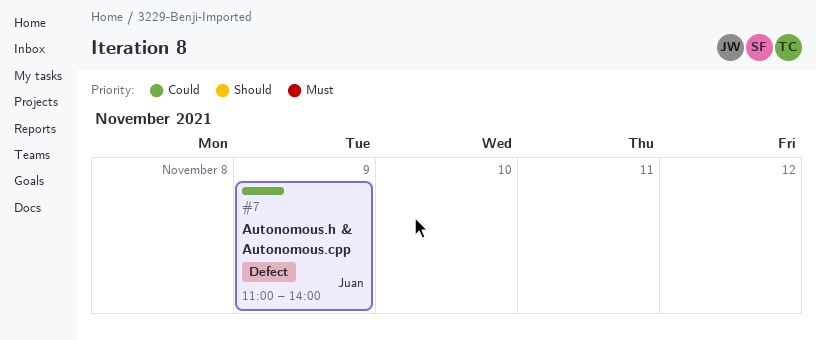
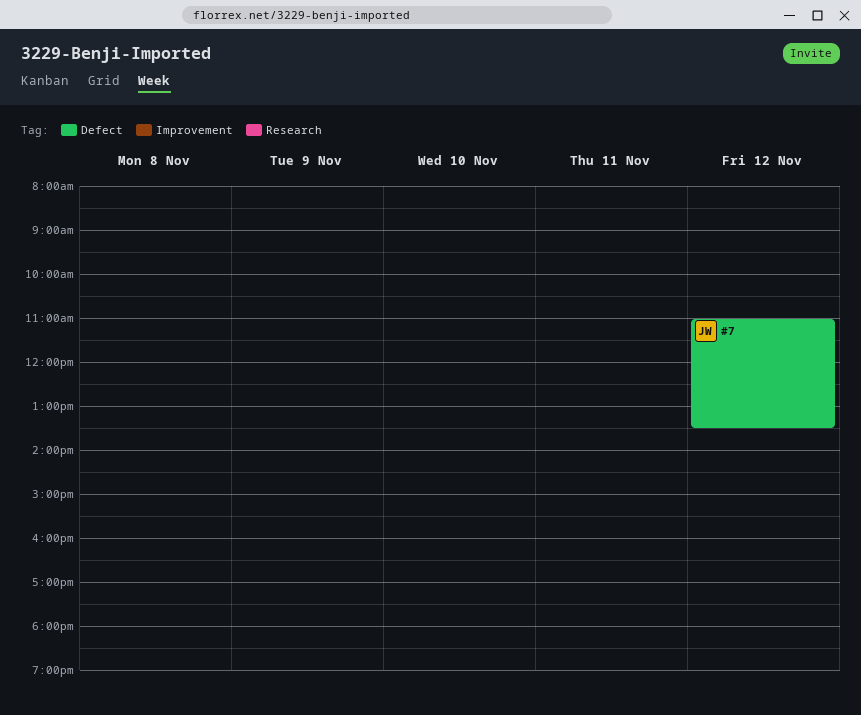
#7, day: Nov 9 -> Nov 12
#7, ends: 14:00 -> 13:30

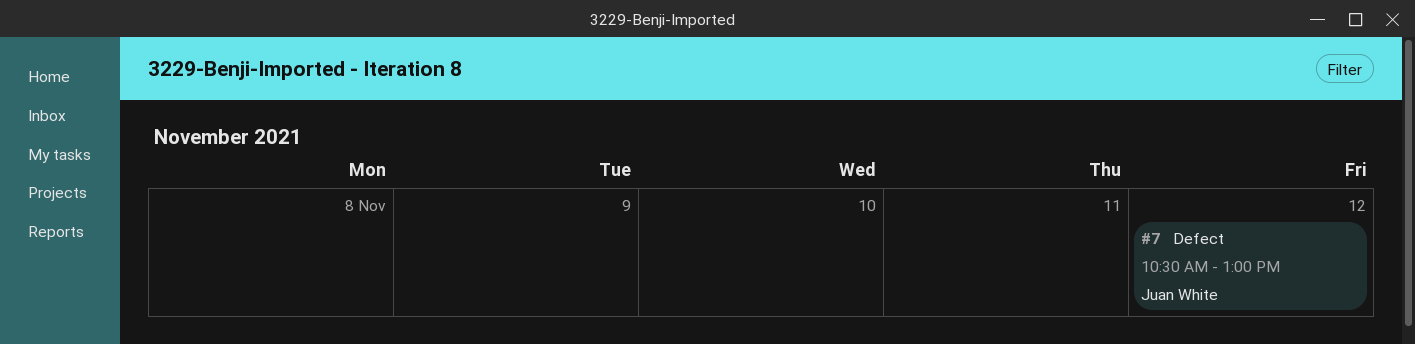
#7, begins: 11:00 -> 10:30
#7, ends: 13:30 -> 13:00

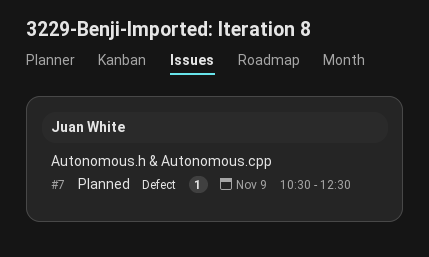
#7, day: Nov 12 -> Nov 9
#7, ends: 13:00 -> 12:30

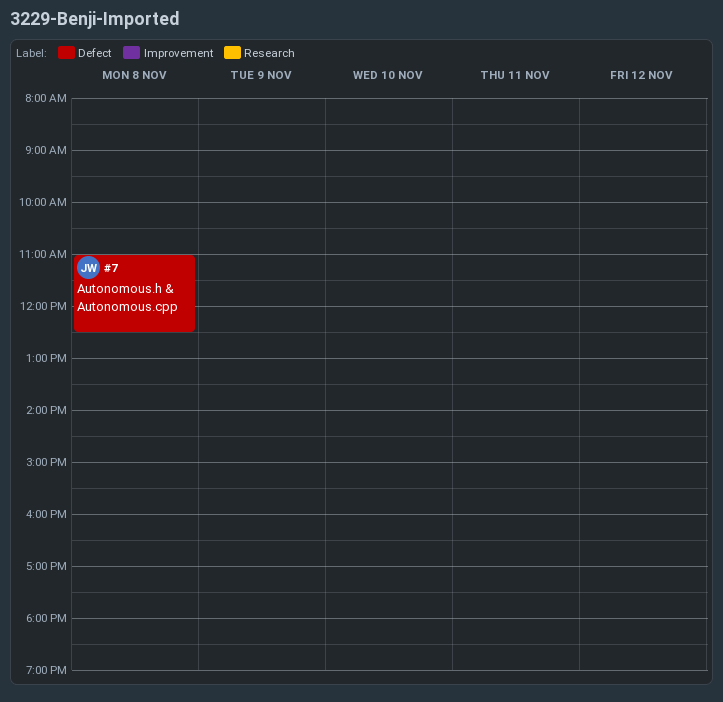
#7, day: Nov 9 -> Nov 8
#7, begins: 10:30 -> 11:00

